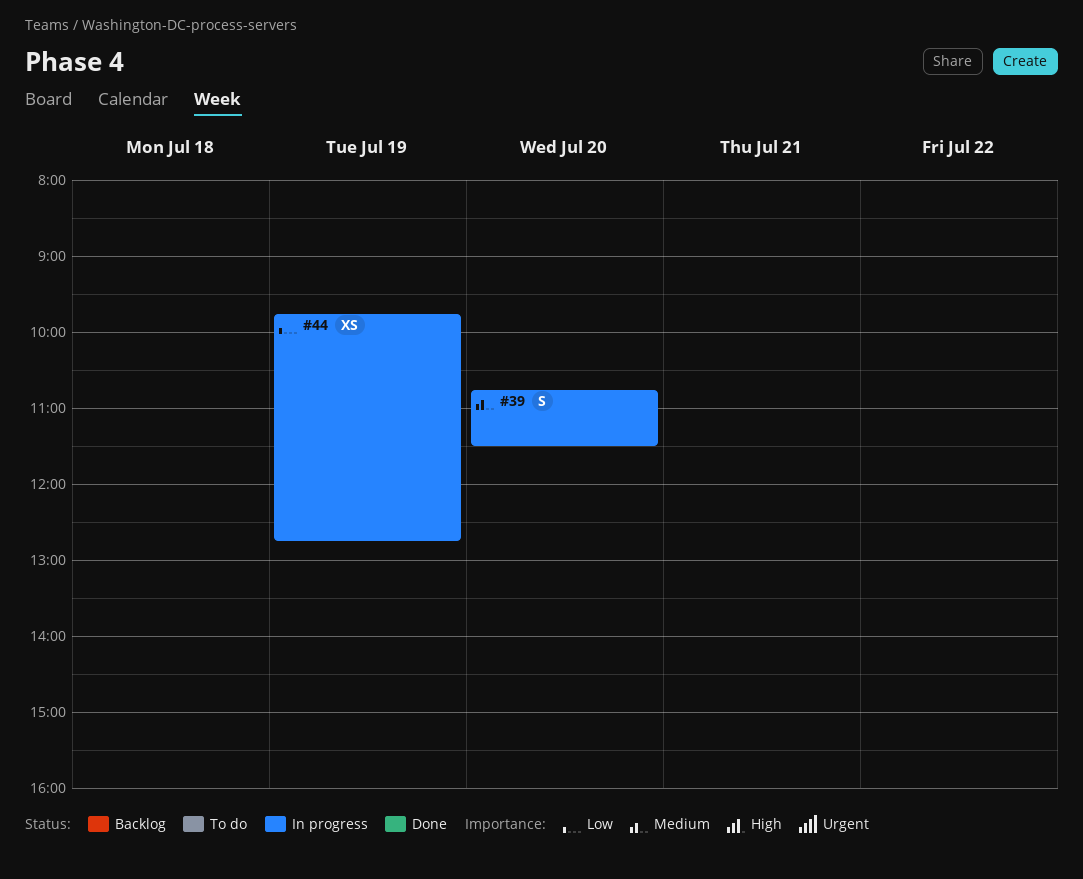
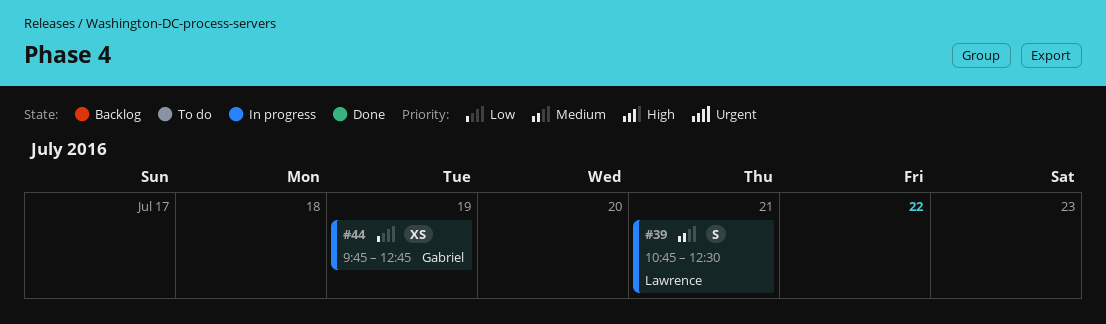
#39, day: Jul 20 -> Jul 21
#39, ends: 11:30 -> 12:30

